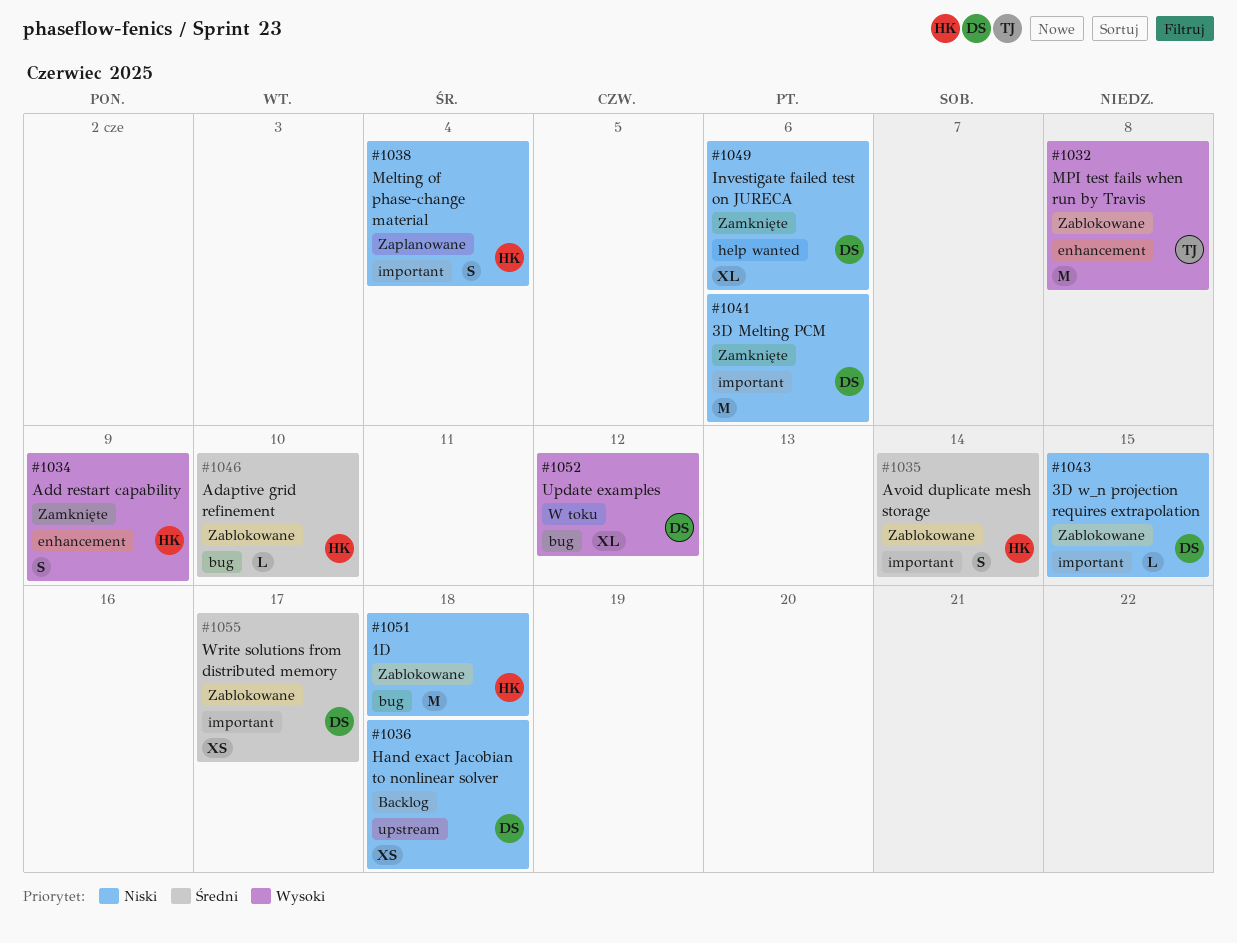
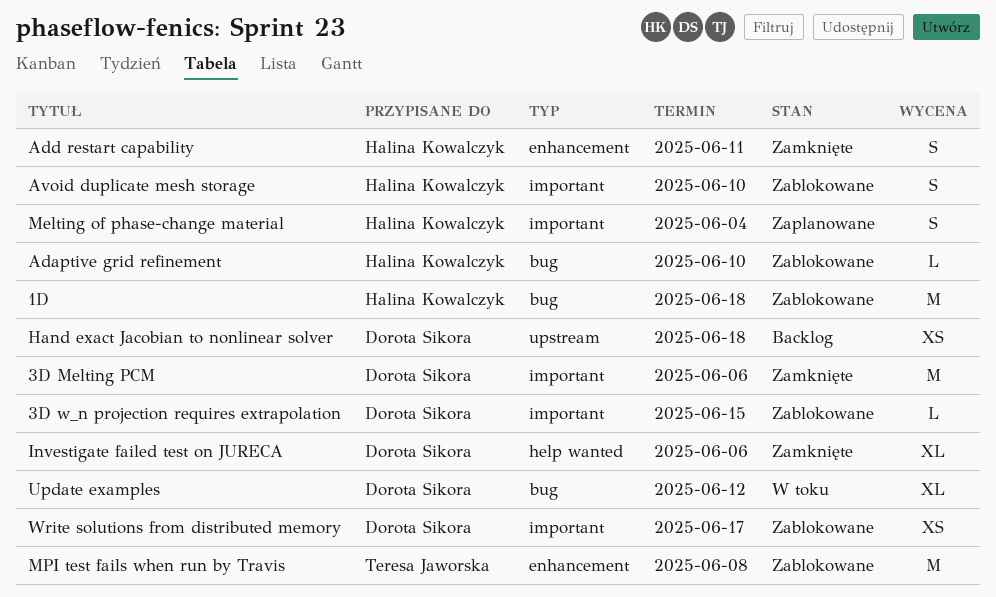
Add restart capability, due: Jun 9 -> Jun 11
Avoid duplicate mesh storage, due: Jun 14 -> Jun 10

